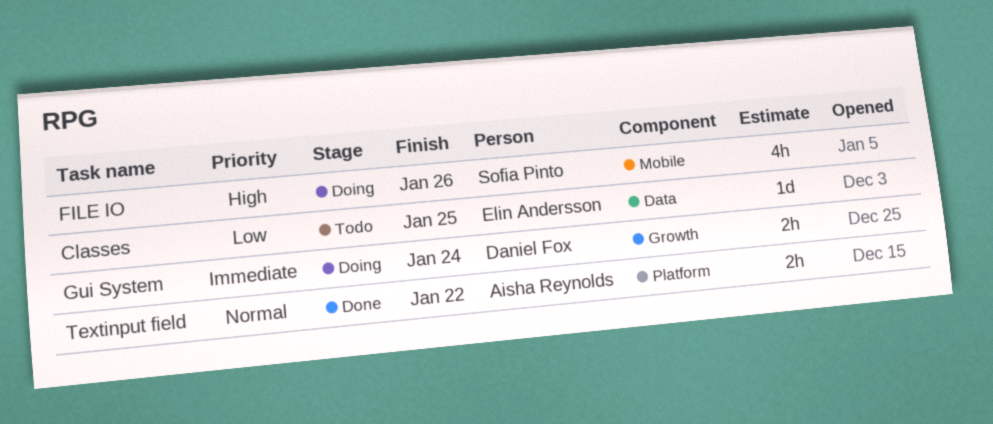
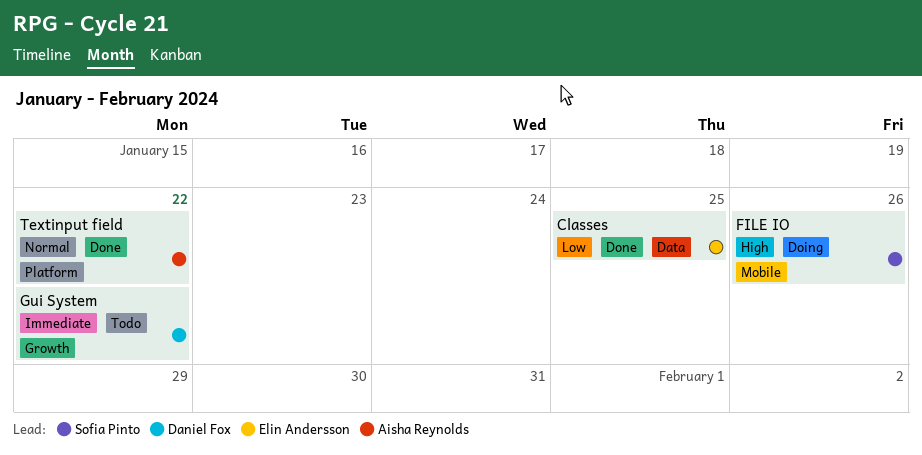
Classes, status: Todo -> Done
Gui System, status: Doing -> Todo
Gui System, due: Jan 24 -> Jan 22

